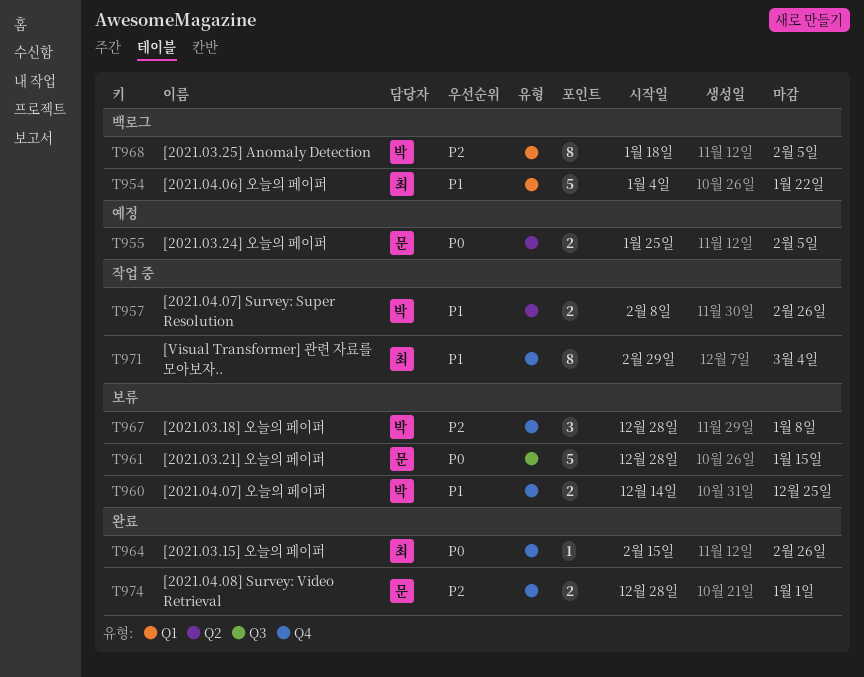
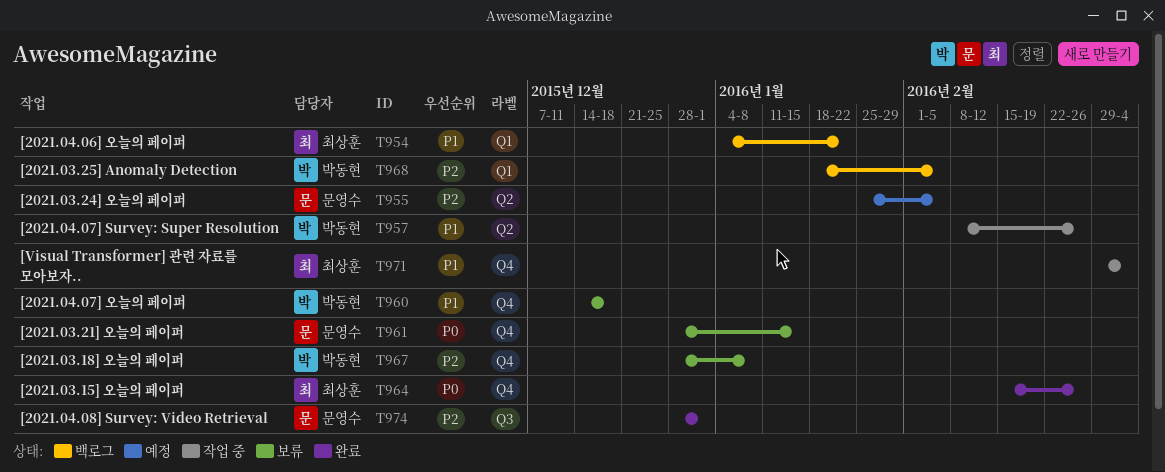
T955, priority: P0 -> P2
T960, due: Dec 25 -> Dec 18
T961, label: Q3 -> Q4
T974, label: Q4 -> Q3

